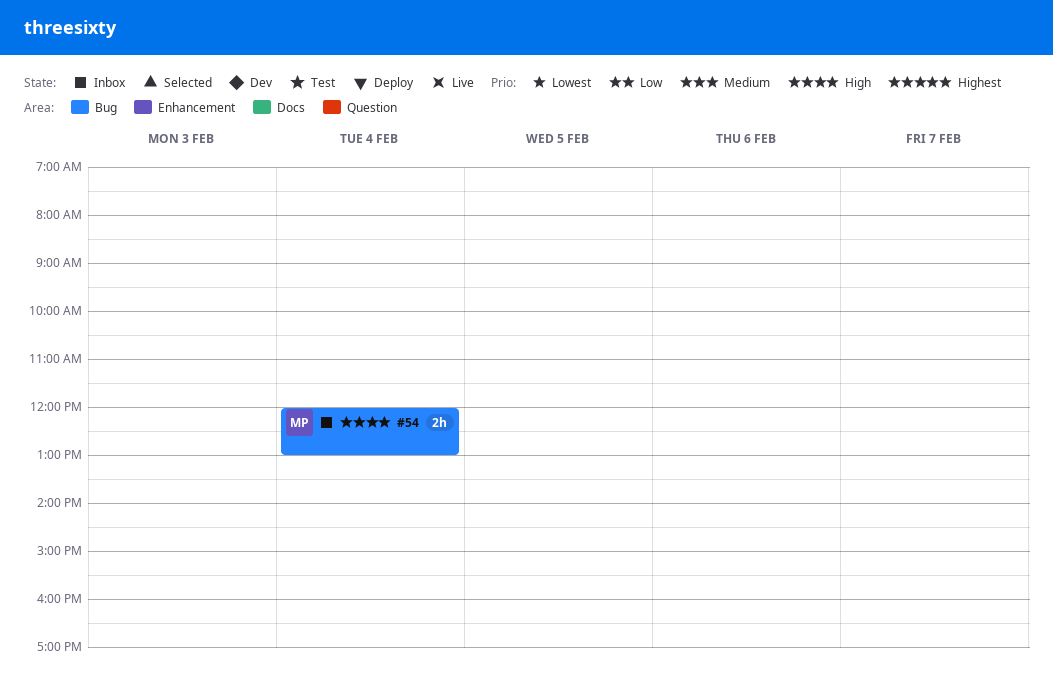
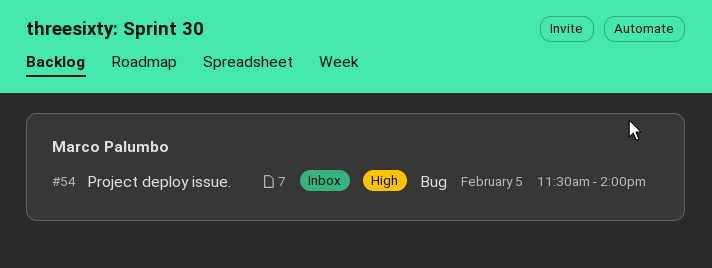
#54, day: Feb 4 -> Feb 5
#54, begins: 12:00 -> 11:30
#54, ends: 13:00 -> 14:00

